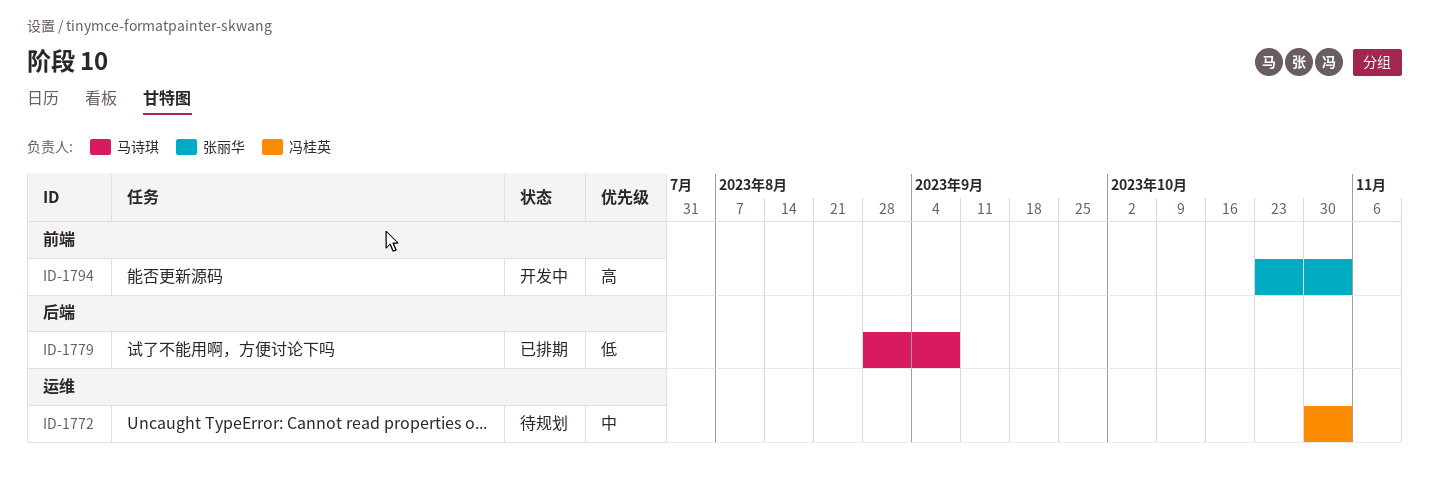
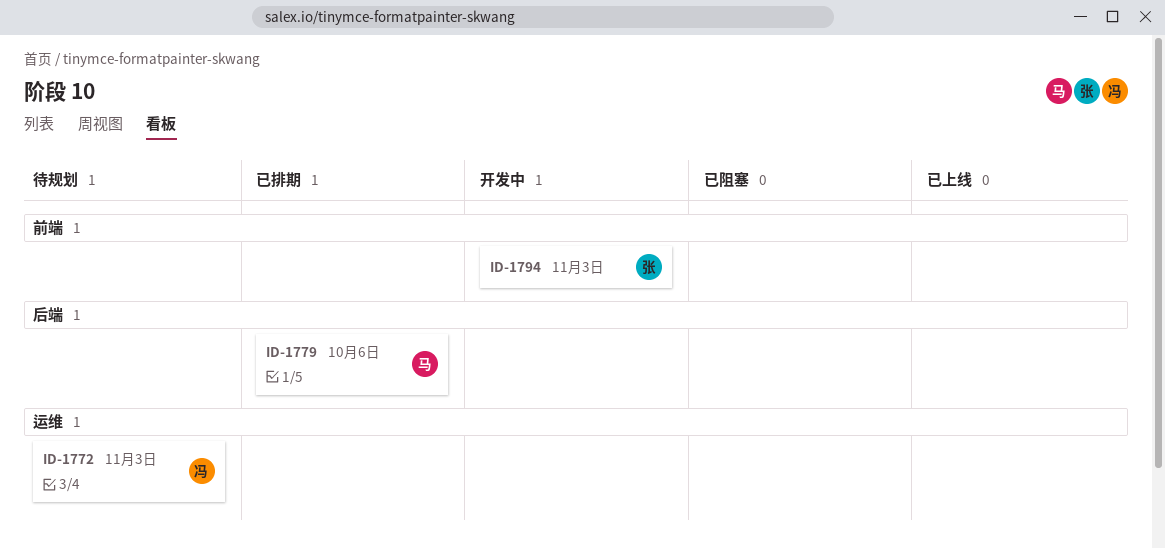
ID-1779, due: Sep 8 -> Oct 6

